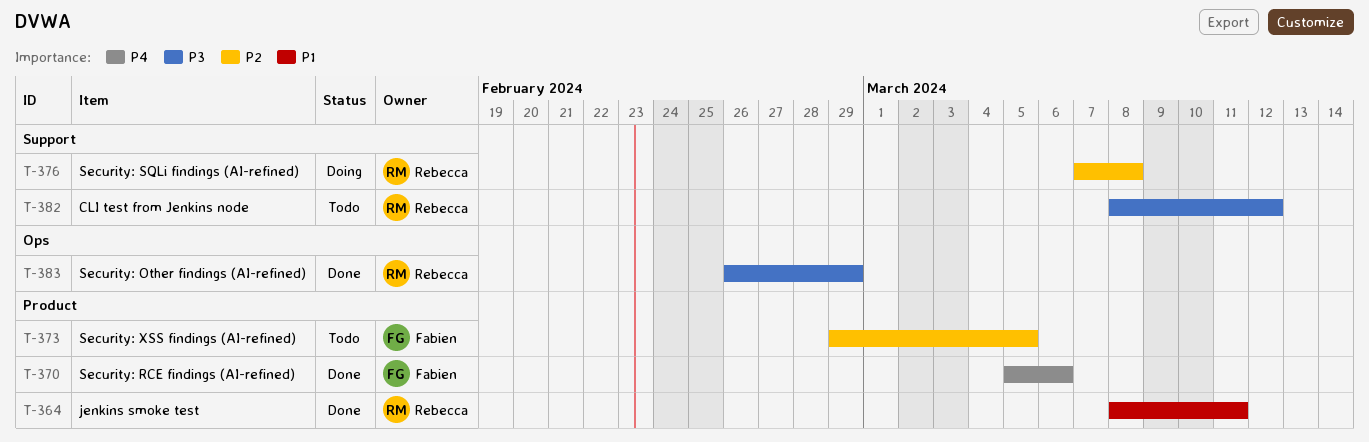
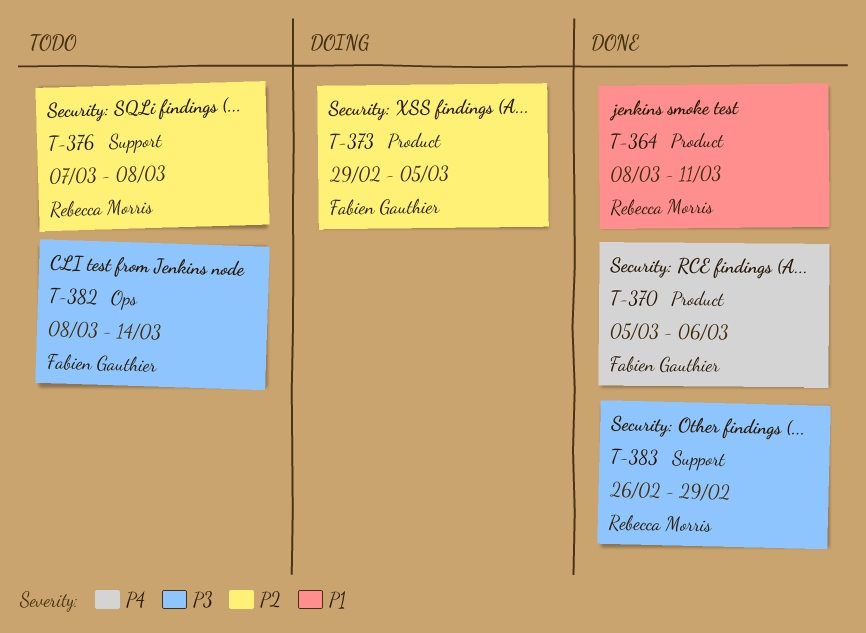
T-373, status: Todo -> Doing
T-376, status: Doing -> Todo
T-382, owner: Rebecca Morris -> Fabien Gauthier
T-382, label: Support -> Ops
T-382, due: Mar 12 -> Mar 14
T-383, label: Ops -> Support

